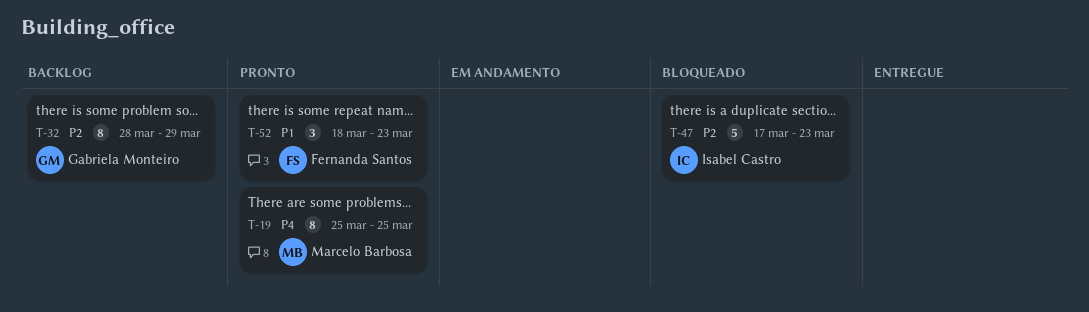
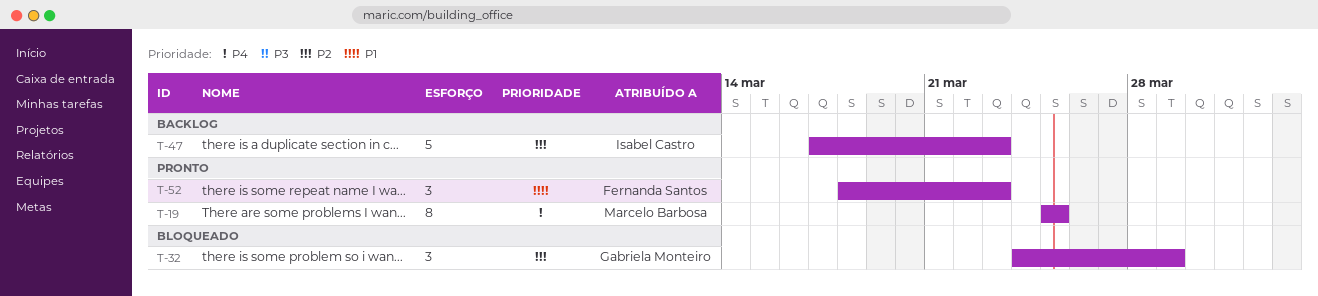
T-32, status: Backlog -> Bloqueado
T-32, estimate: 8 -> 3
T-32, start: Mar 28 -> Mar 24
T-47, status: Bloqueado -> Backlog

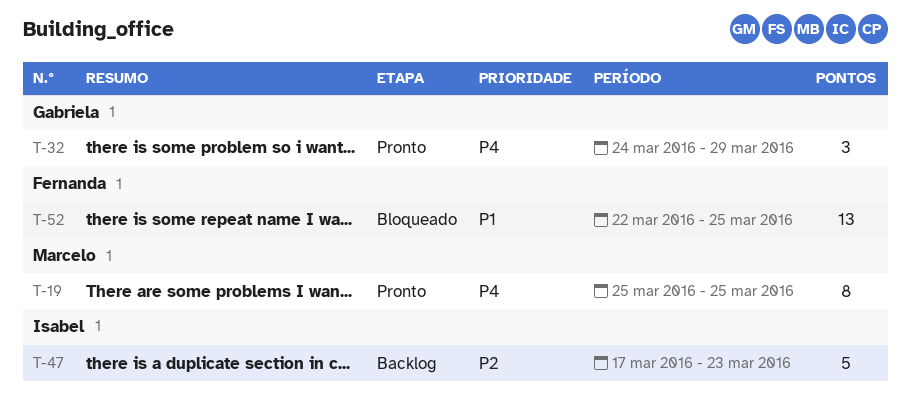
T-32, status: Bloqueado -> Pronto
T-32, priority: P2 -> P4
T-52, status: Pronto -> Bloqueado
T-52, estimate: 3 -> 13
T-52, start: Mar 18 -> Mar 22
T-52, due: Mar 23 -> Mar 25

